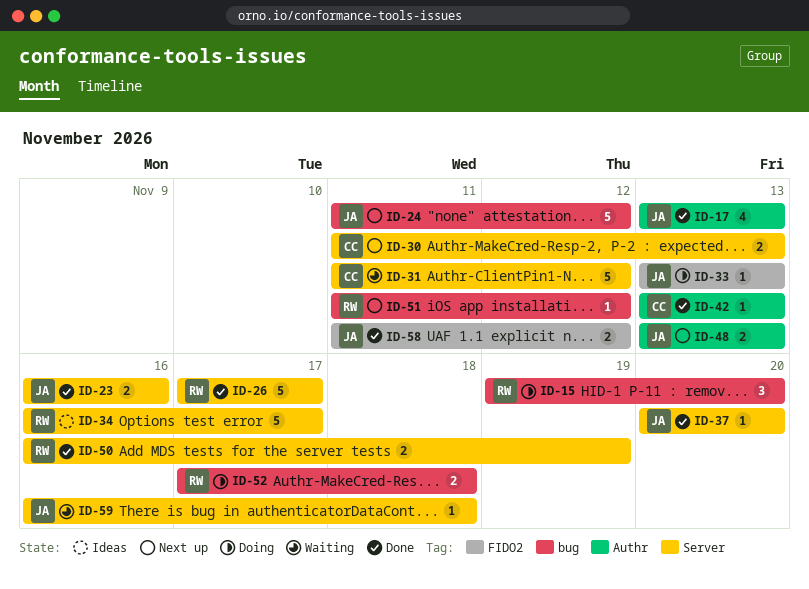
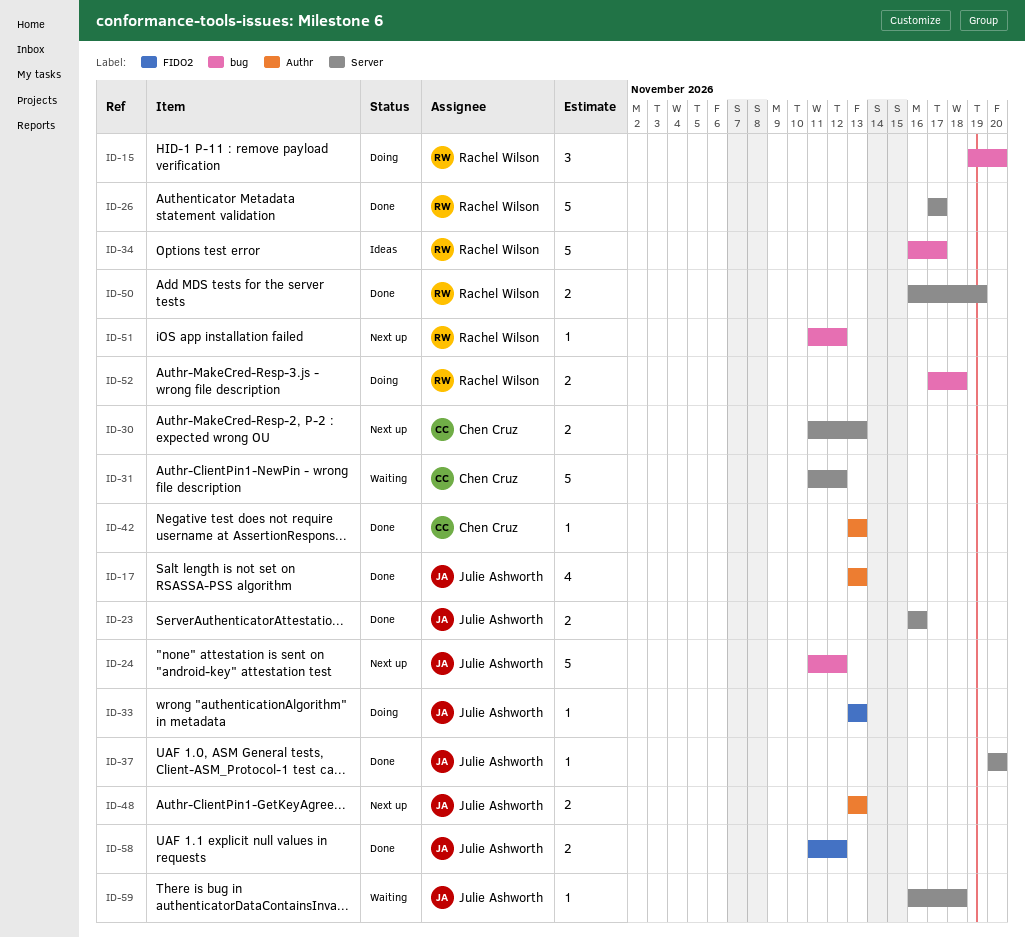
ID-34, label: Server -> bug

